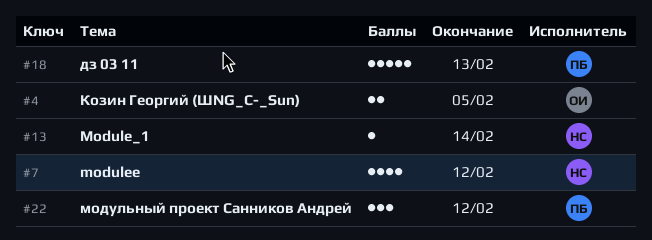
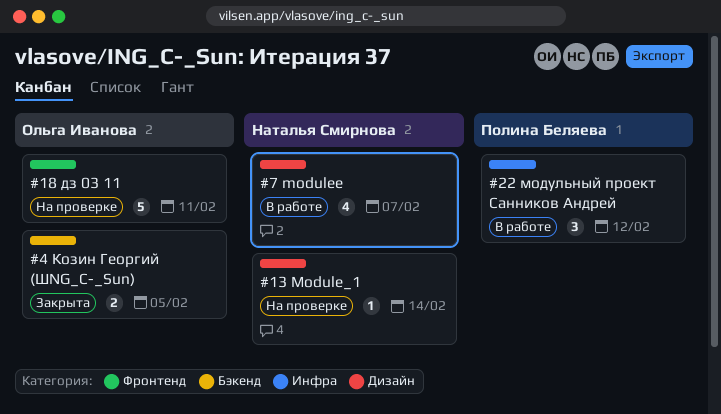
#7, due: Feb 12 -> Feb 7
#18, owner: Полина Беляева -> Ольга Иванова
#18, due: Feb 13 -> Feb 11

